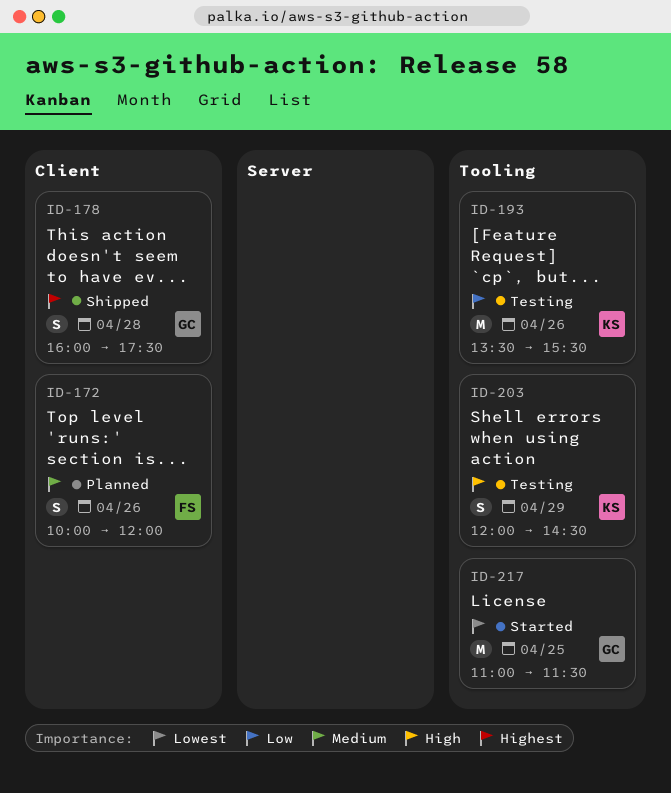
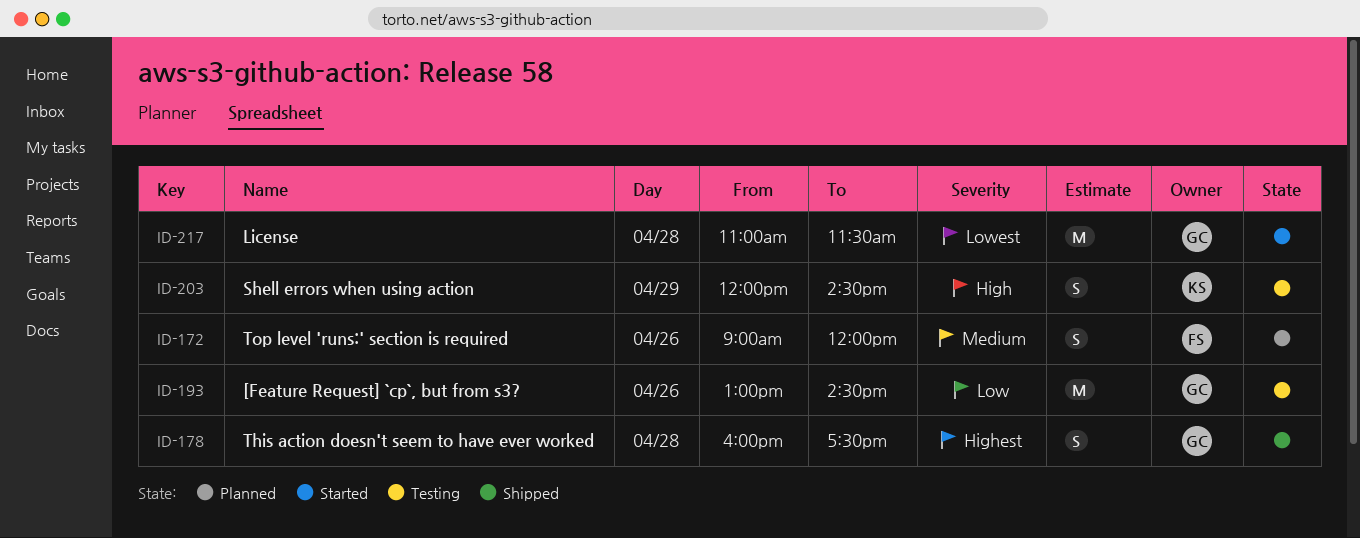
ID-172, begins: 10:00 -> 09:00
ID-193, owner: KS -> GC
ID-193, begins: 13:30 -> 13:00
ID-193, ends: 15:30 -> 14:30
ID-217, day: Apr 25 -> Apr 28

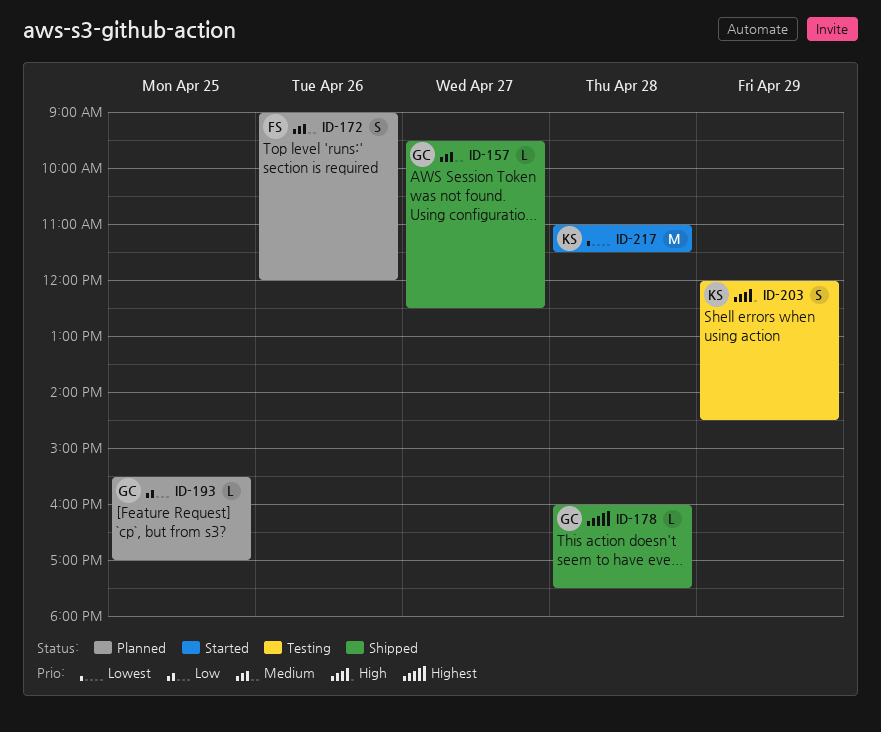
ID-157: none -> present
ID-178, estimate: S -> L
ID-193, status: Testing -> Planned
ID-193, estimate: M -> L
ID-193, day: Apr 26 -> Apr 25
ID-193, begins: 13:00 -> 15:30
ID-193, ends: 14:30 -> 17:00
ID-217, owner: GC -> KS

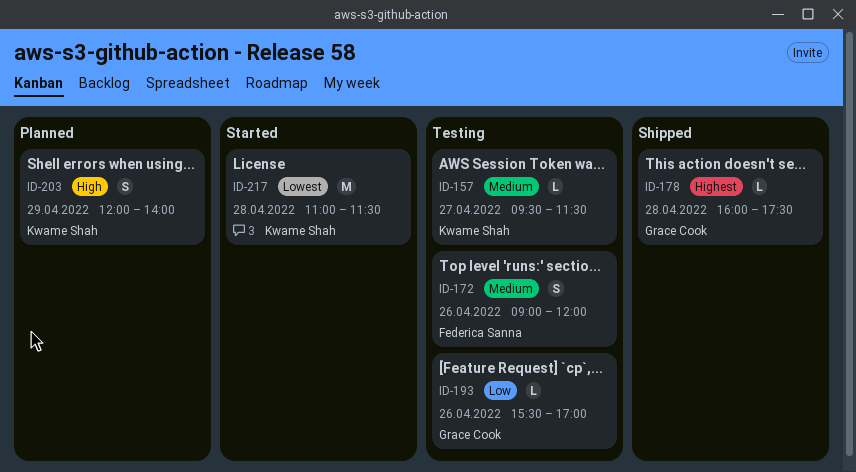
ID-157, status: Shipped -> Testing
ID-157, owner: Grace Cook -> Kwame Shah
ID-157, ends: 12:30 -> 11:30
ID-172, status: Planned -> Testing
ID-193, status: Planned -> Testing
ID-193, day: Apr 25 -> Apr 26
ID-203, status: Testing -> Planned
ID-203, ends: 14:30 -> 14:00

